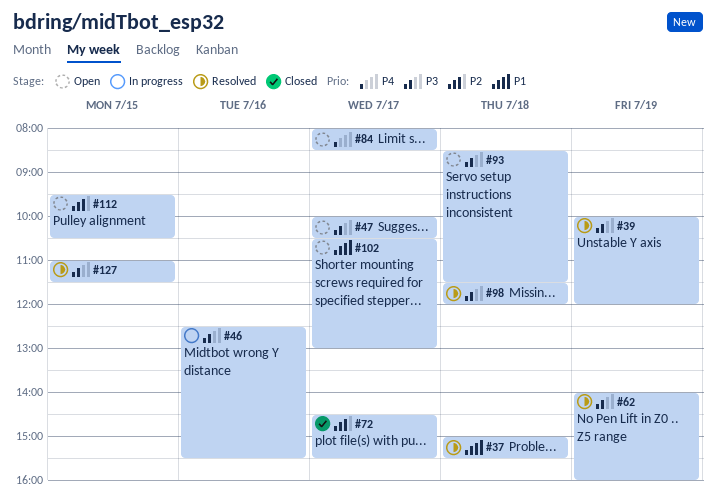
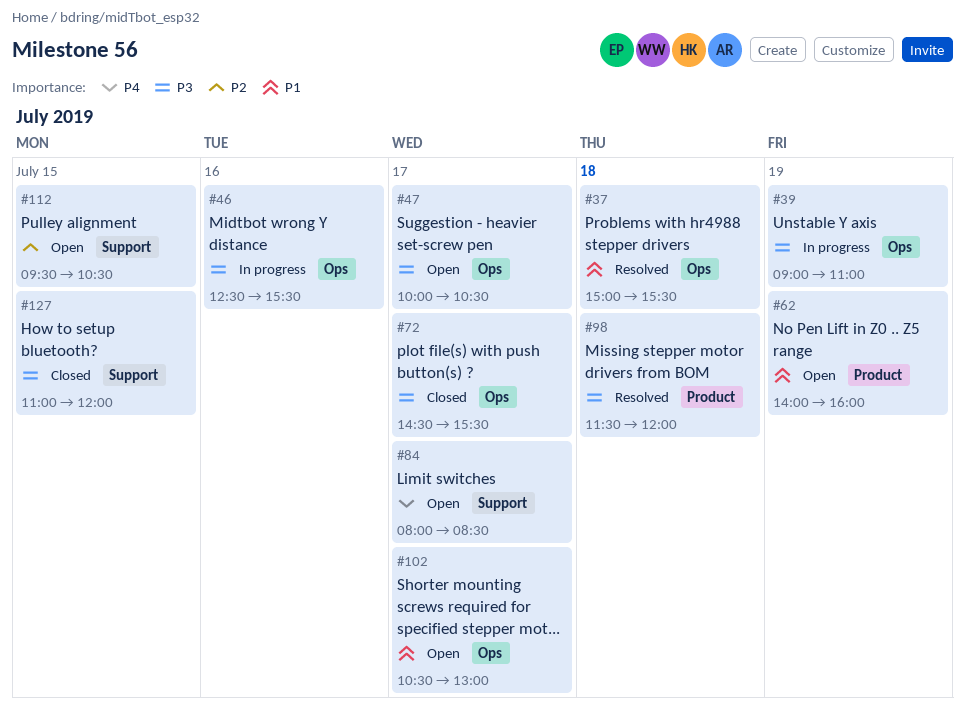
#39, status: Resolved -> In progress
#39, begins: 10:00 -> 09:00
#39, ends: 12:00 -> 11:00
#62, status: Resolved -> Open
#62, priority: P3 -> P1
#72, priority: P2 -> P3
#93: present -> none
#127, status: Resolved -> Closed
#127, ends: 11:30 -> 12:00

